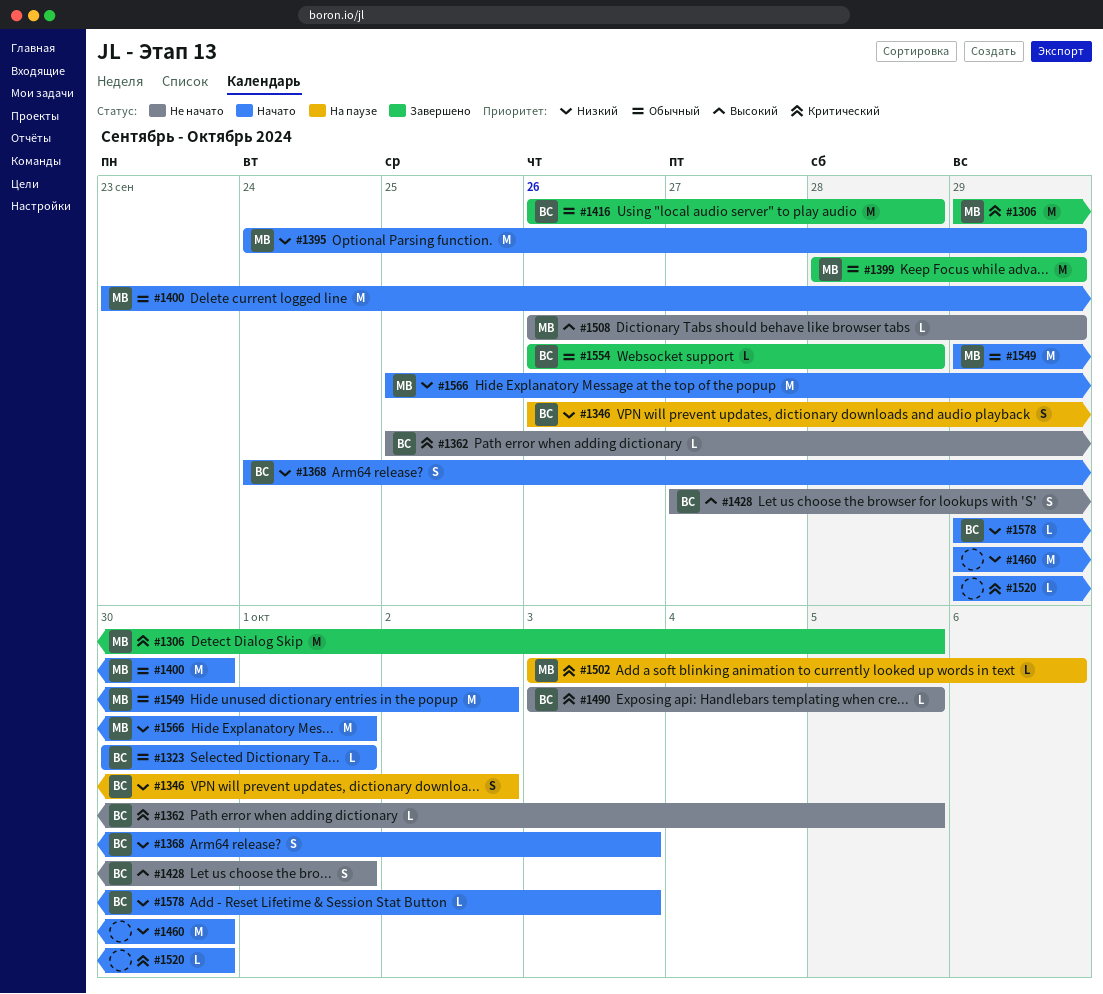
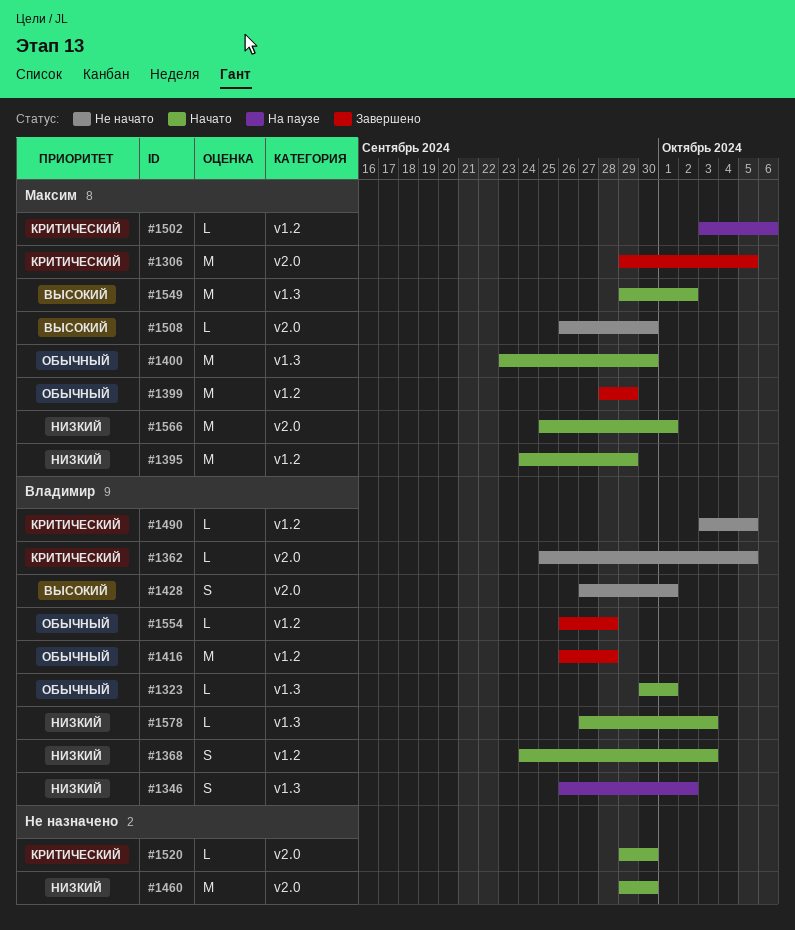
#1508, due: Sep 29 -> Sep 30
#1549, priority: Обычный -> Высокий
#1578, start: Sep 29 -> Sep 27

